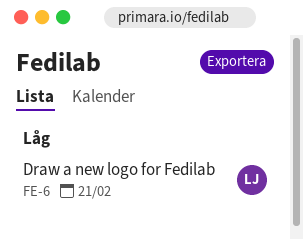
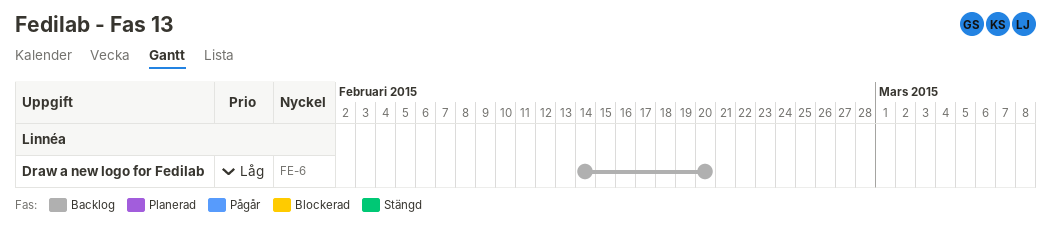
FE-6, due: Feb 21 -> Feb 20

